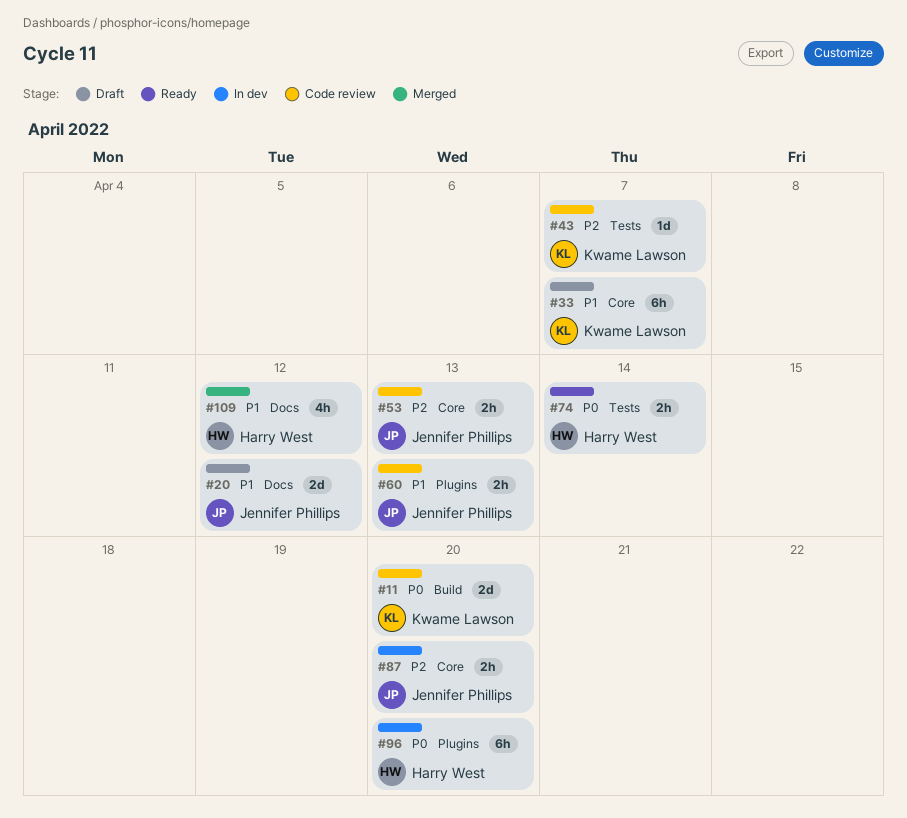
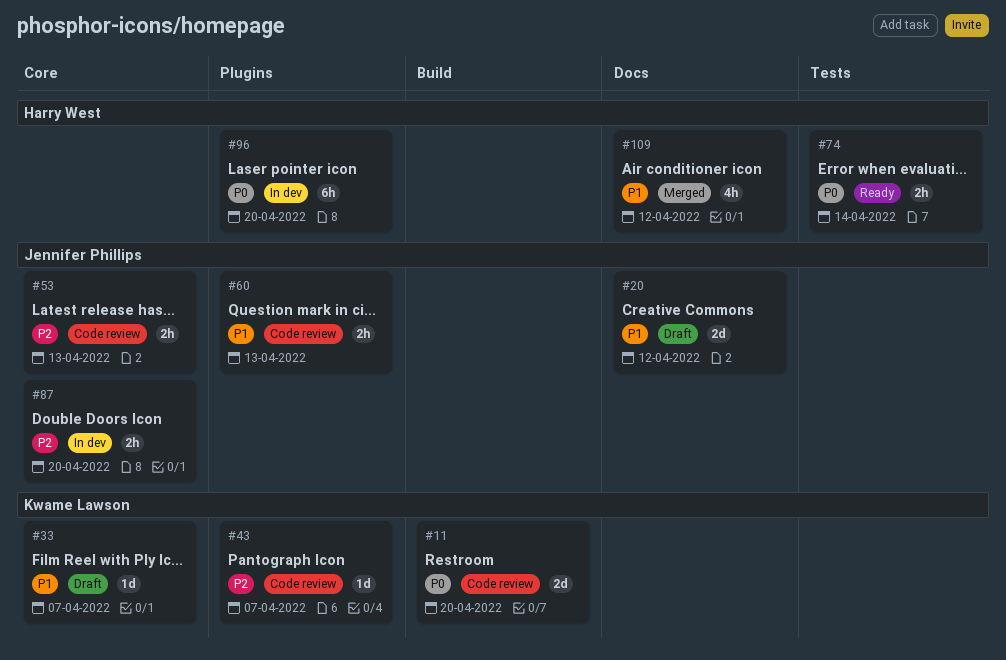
#33, estimate: 6h -> 1d
#43, label: Tests -> Plugins

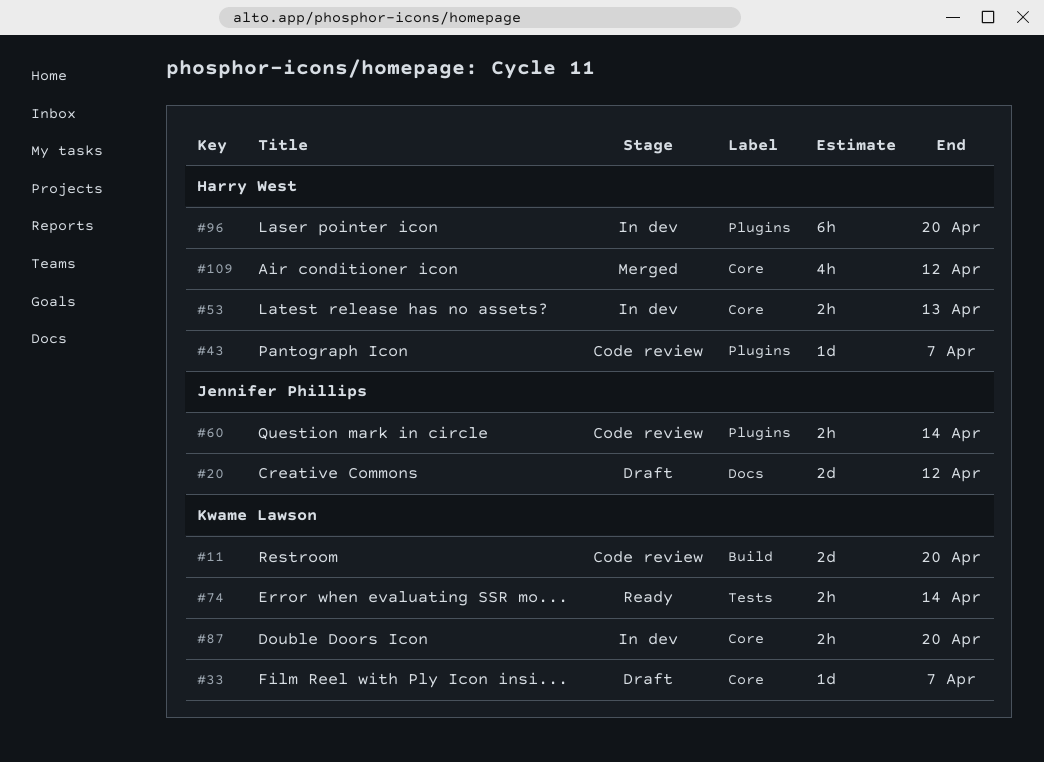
#43, owner: Kwame Lawson -> Harry West
#53, status: Code review -> In dev
#53, owner: Jennifer Phillips -> Harry West
#60, due: Apr 13 -> Apr 14
#74, owner: Harry West -> Kwame Lawson
#87, owner: Jennifer Phillips -> Kwame Lawson
#109, label: Docs -> Core

